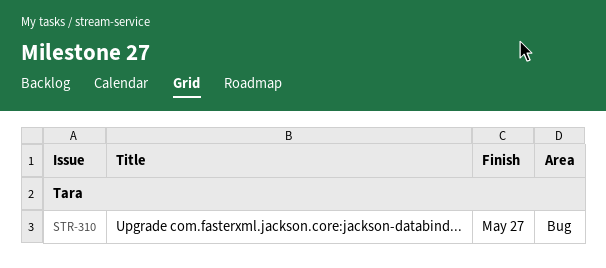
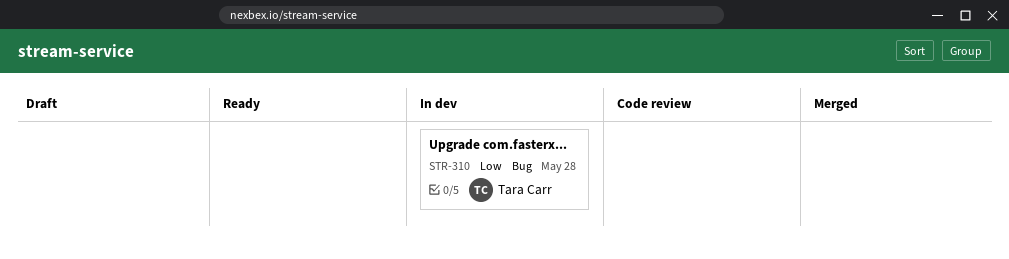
STR-310, due: May 27 -> May 28

